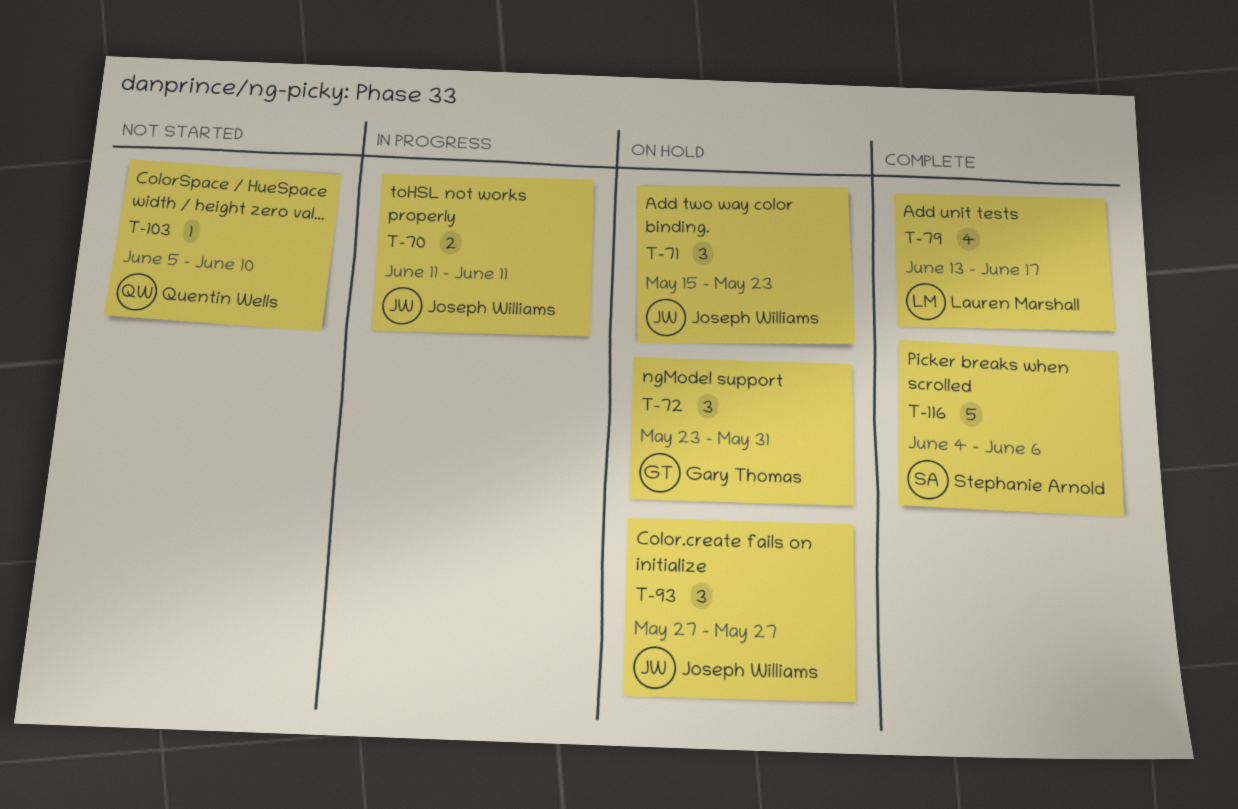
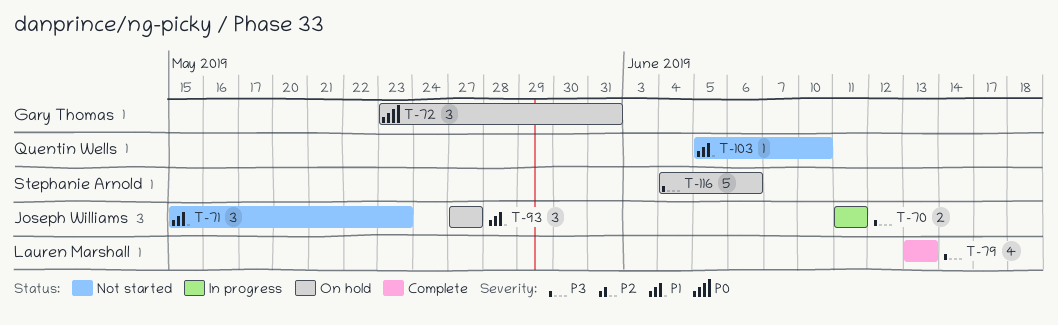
T-71, status: On hold -> Not started
T-79, due: Jun 17 -> Jun 13
T-116, status: Complete -> On hold

